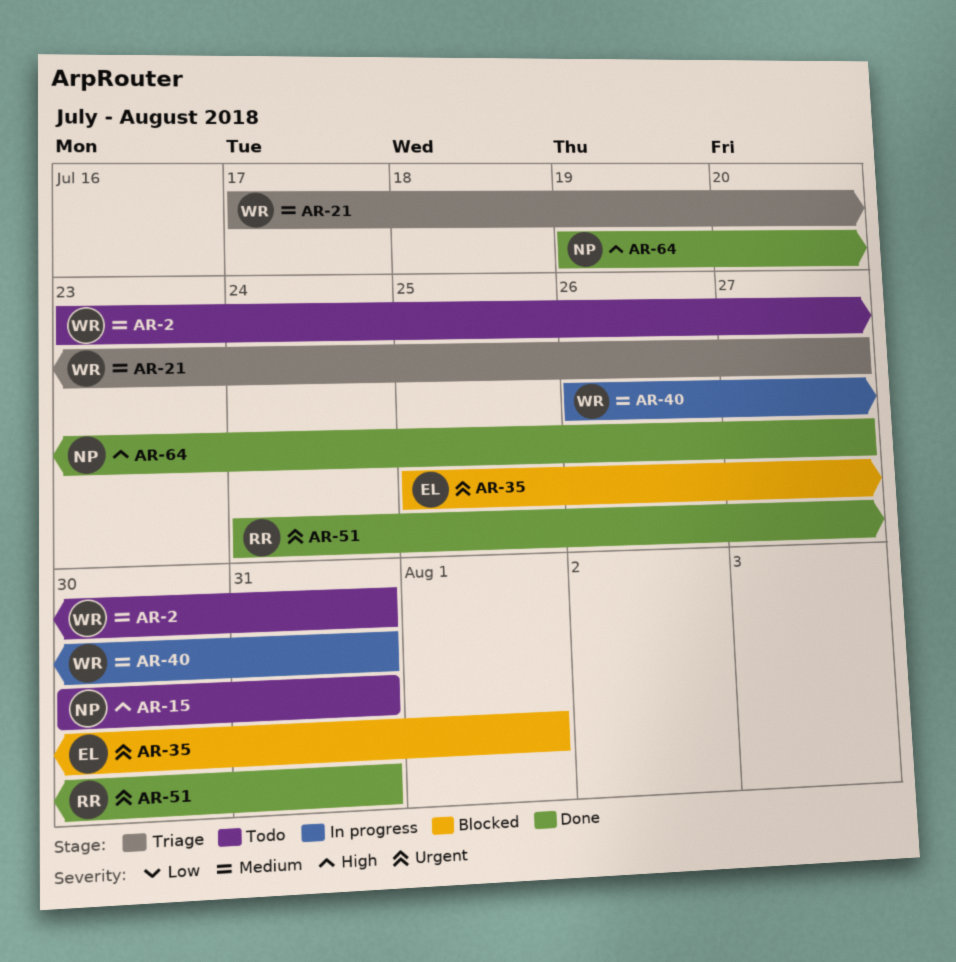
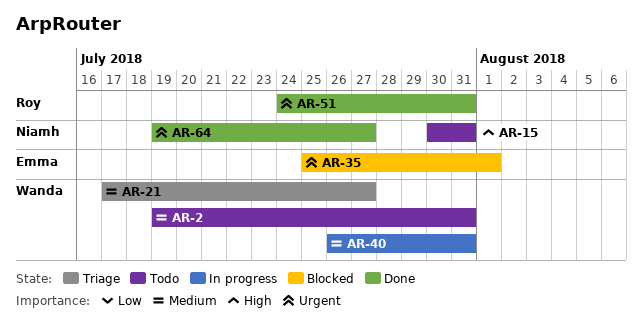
AR-2, start: Jul 23 -> Jul 19
AR-64, priority: High -> Urgent

